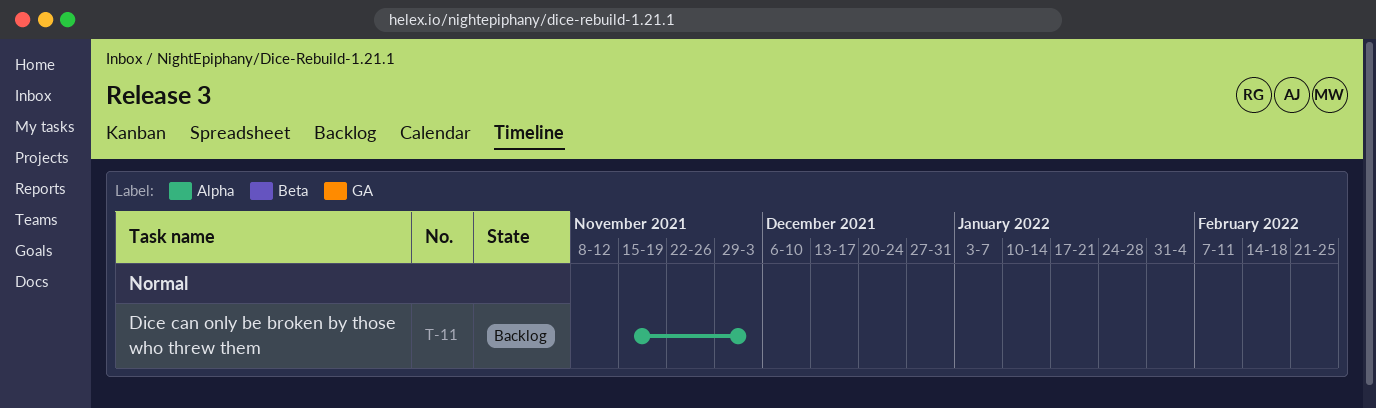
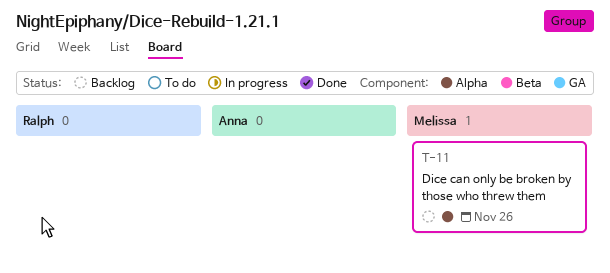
T-11, due: Dec 3 -> Nov 26

